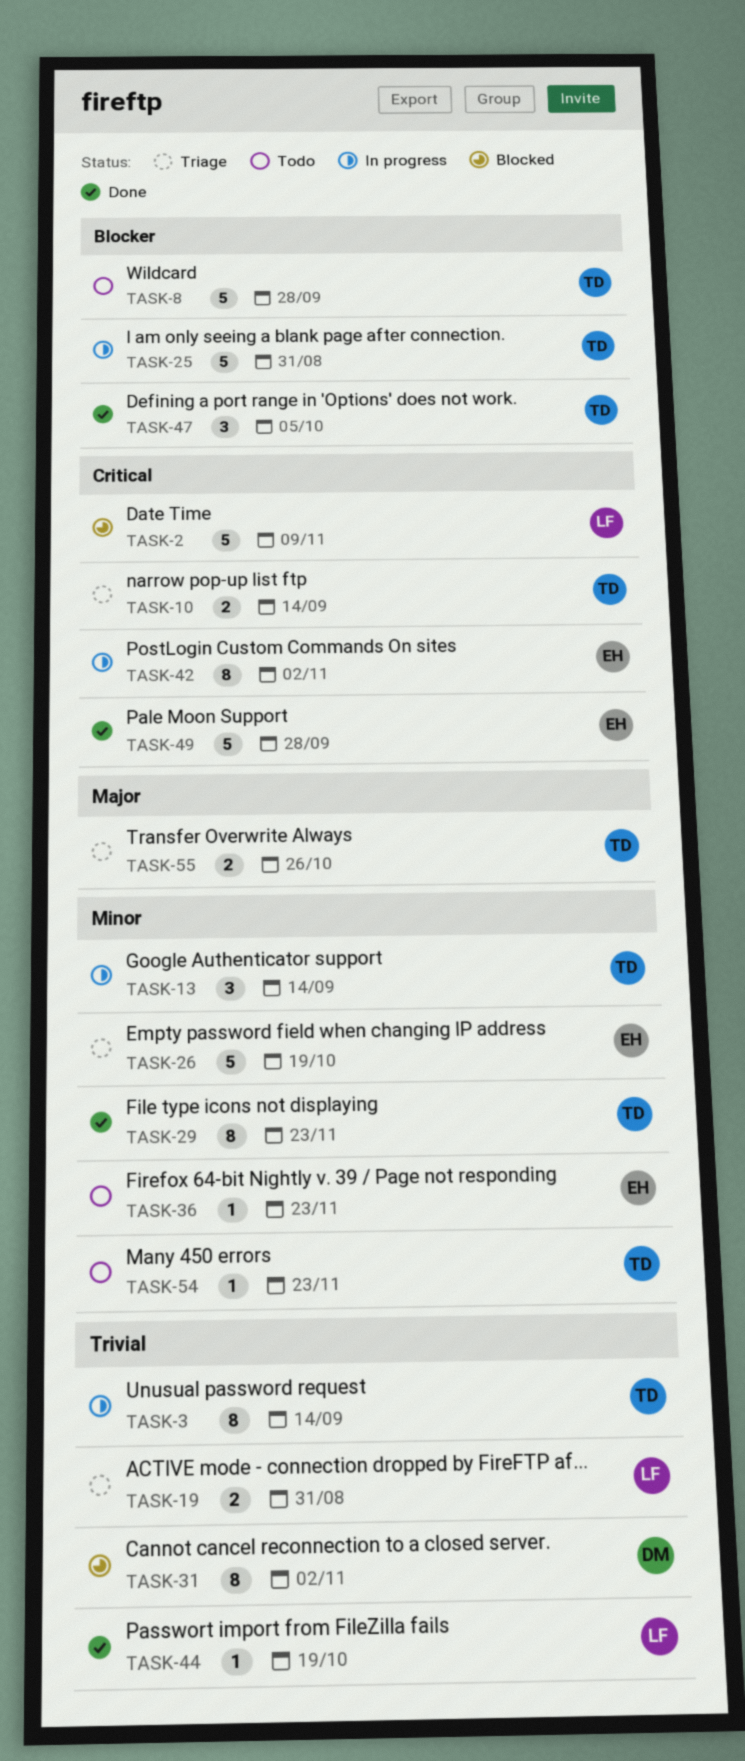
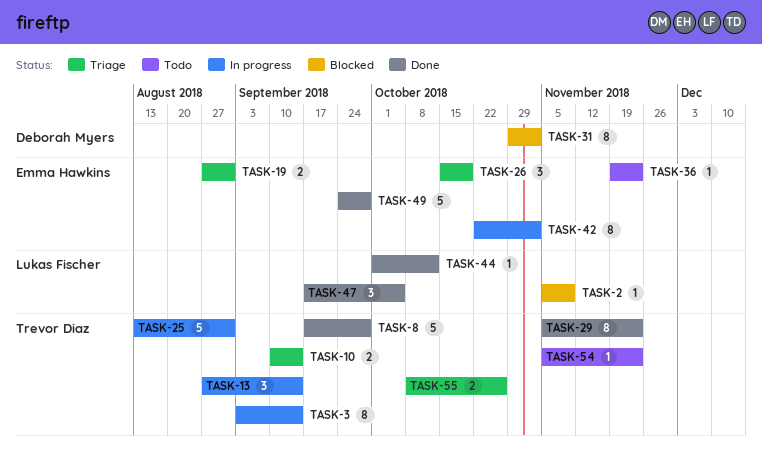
TASK-2, estimate: 5 -> 1
TASK-8, status: Todo -> Done
TASK-19, owner: Lukas Fischer -> Emma Hawkins
TASK-26, estimate: 5 -> 3
TASK-44, due: Oct 19 -> Oct 12
TASK-47, owner: Trevor Diaz -> Lukas Fischer

